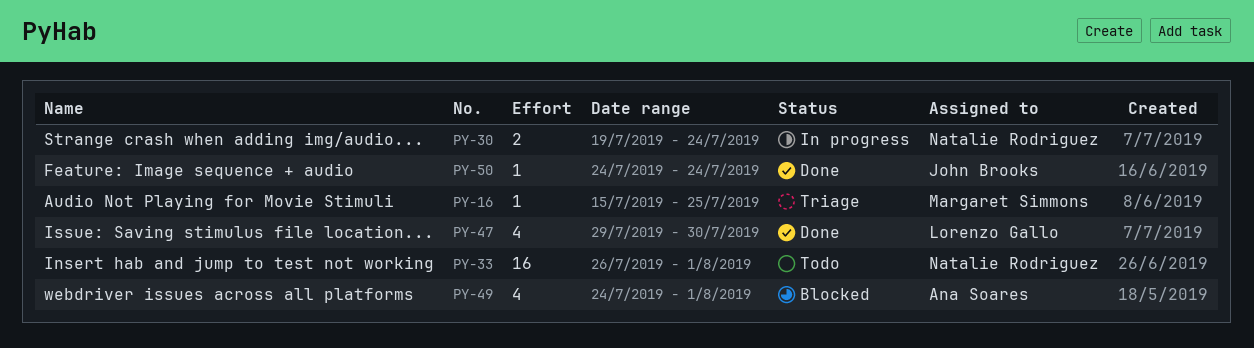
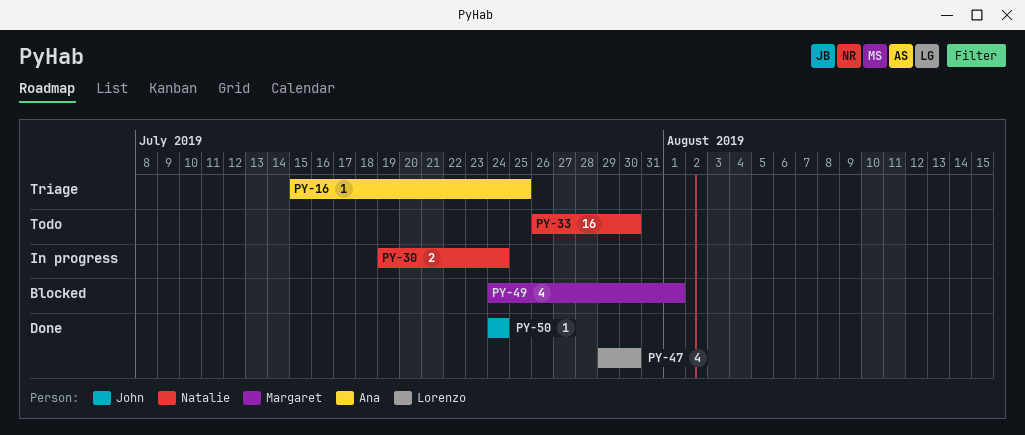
PY-16, owner: Margaret Simmons -> Ana Soares
PY-33, due: Aug 1 -> Jul 30
PY-49, owner: Ana Soares -> Margaret Simmons

